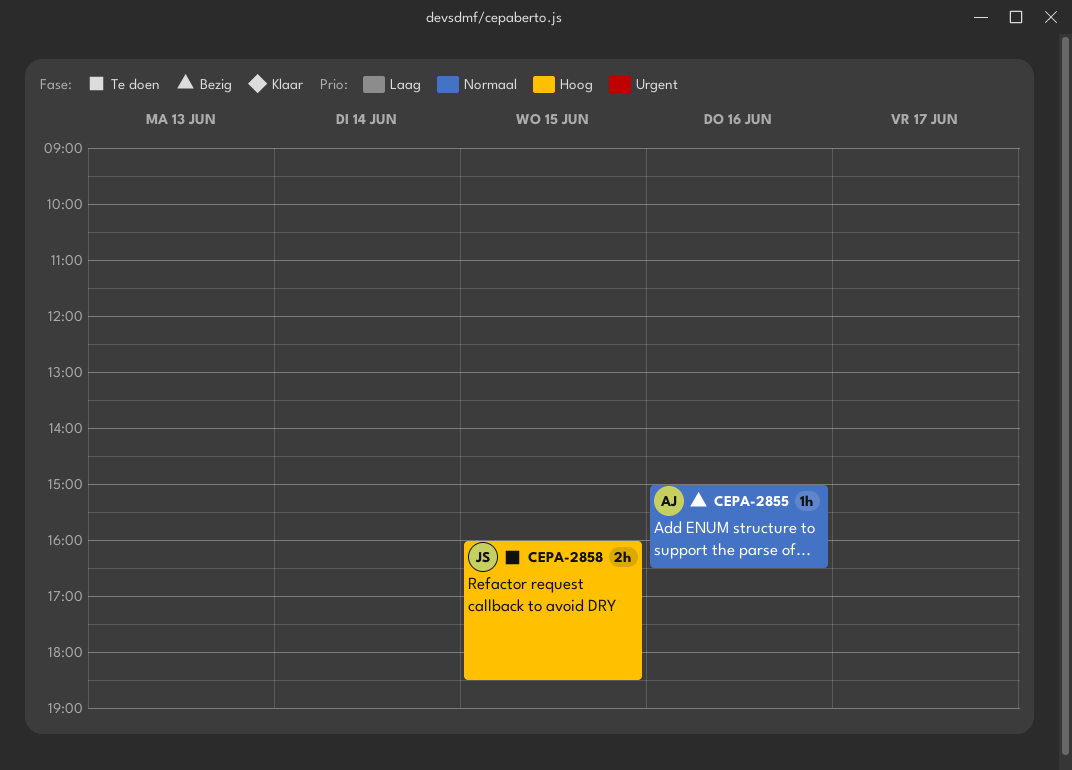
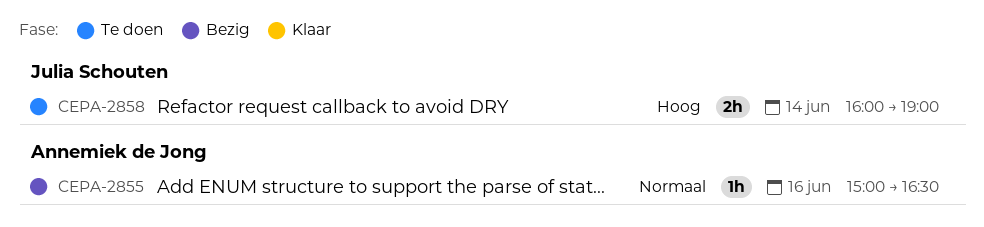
CEPA-2858, day: Jun 15 -> Jun 14
CEPA-2858, ends: 18:30 -> 19:00

